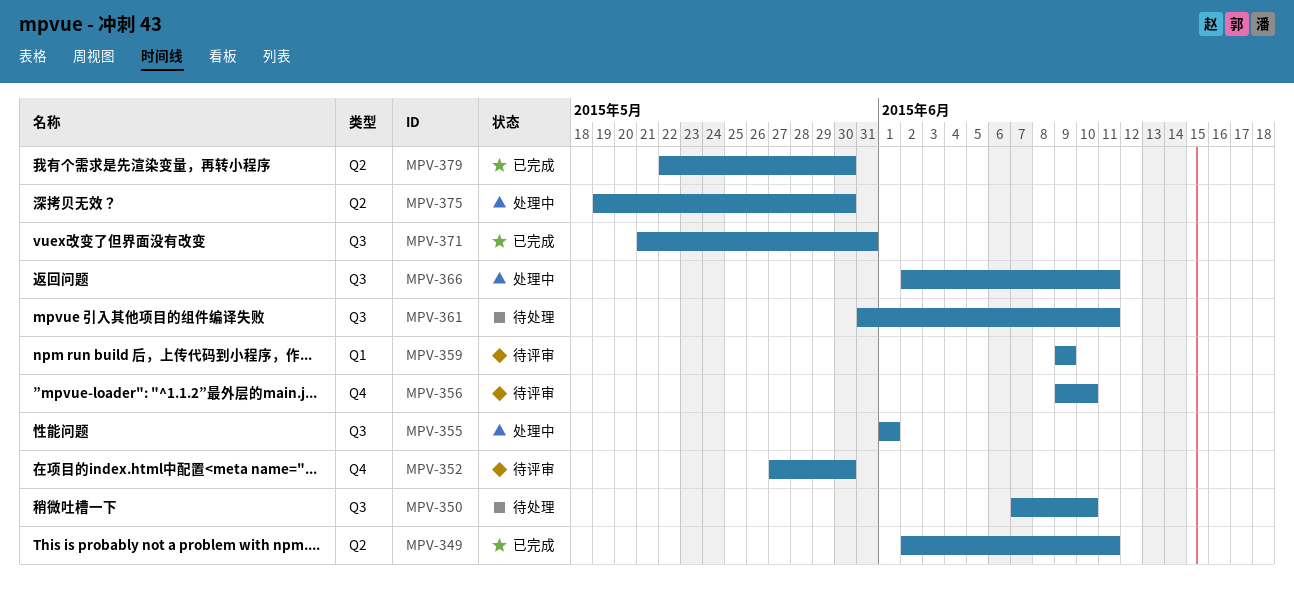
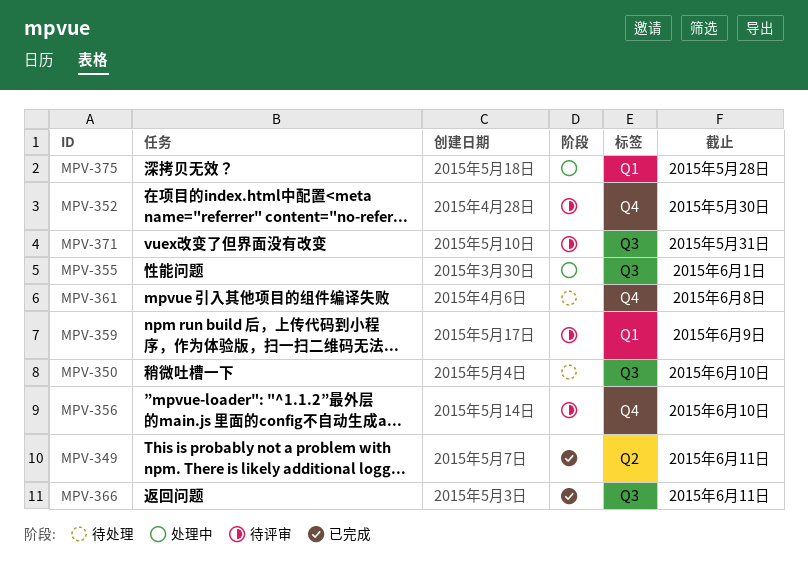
MPV-361, label: Q3 -> Q4
MPV-361, due: Jun 11 -> Jun 8
MPV-366, status: 处理中 -> 已完成
MPV-371, status: 已完成 -> 待评审
MPV-375, label: Q2 -> Q1
MPV-375, due: May 30 -> May 28
MPV-379: present -> none

